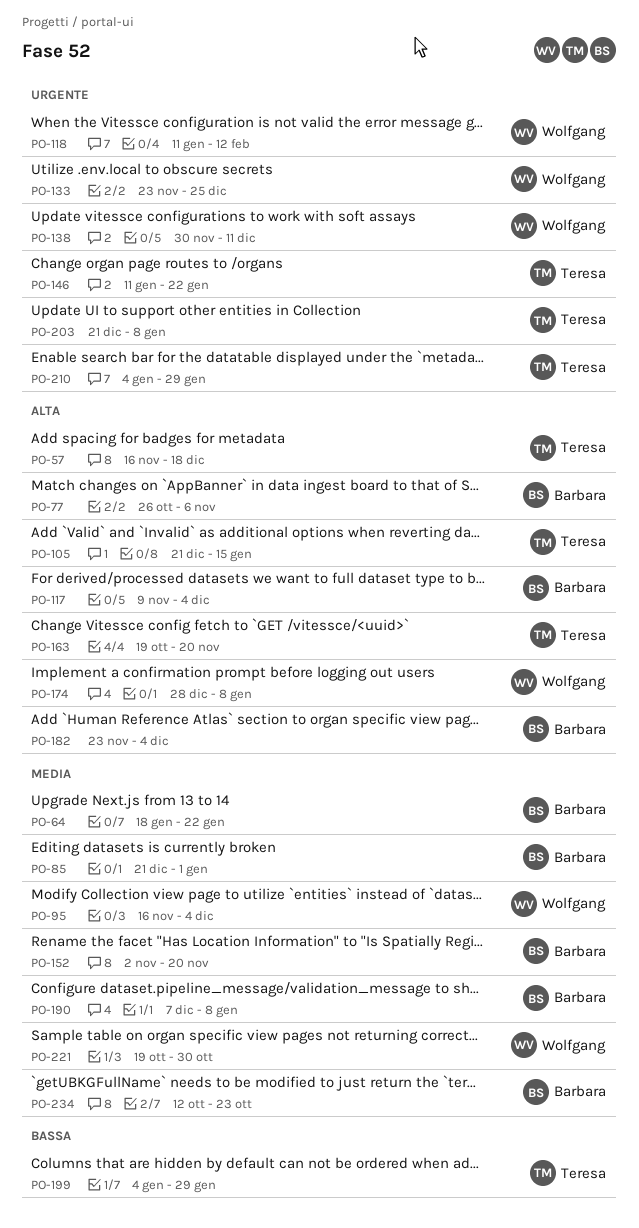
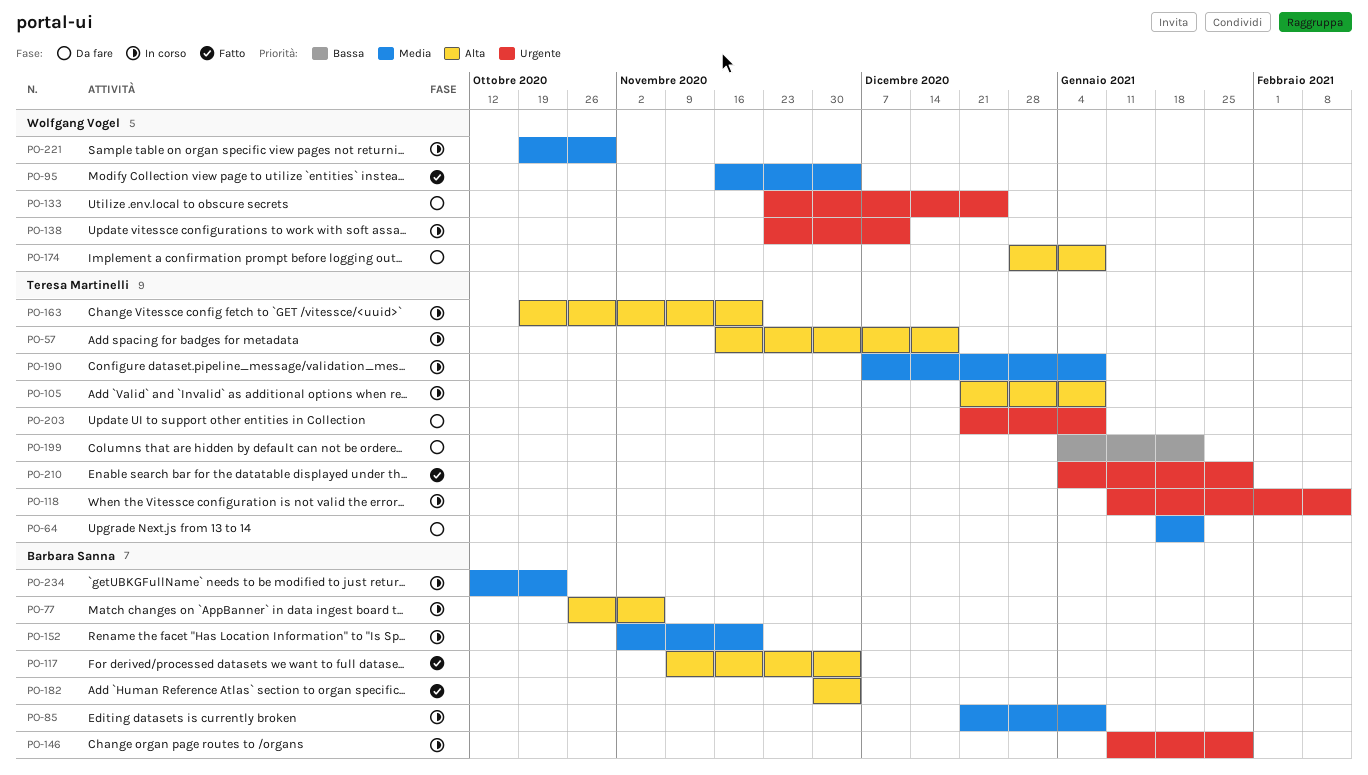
PO-64, owner: Barbara Sanna -> Teresa Martinelli
PO-85, due: Jan 1 -> Jan 8
PO-105, due: Jan 15 -> Jan 8
PO-118, owner: Wolfgang Vogel -> Teresa Martinelli
PO-138, start: Nov 30 -> Nov 23
PO-146, owner: Teresa Martinelli -> Barbara Sanna
PO-146, due: Jan 22 -> Jan 29
PO-182, start: Nov 23 -> Nov 30
PO-190, owner: Barbara Sanna -> Teresa Martinelli
PO-199, due: Jan 29 -> Jan 22

